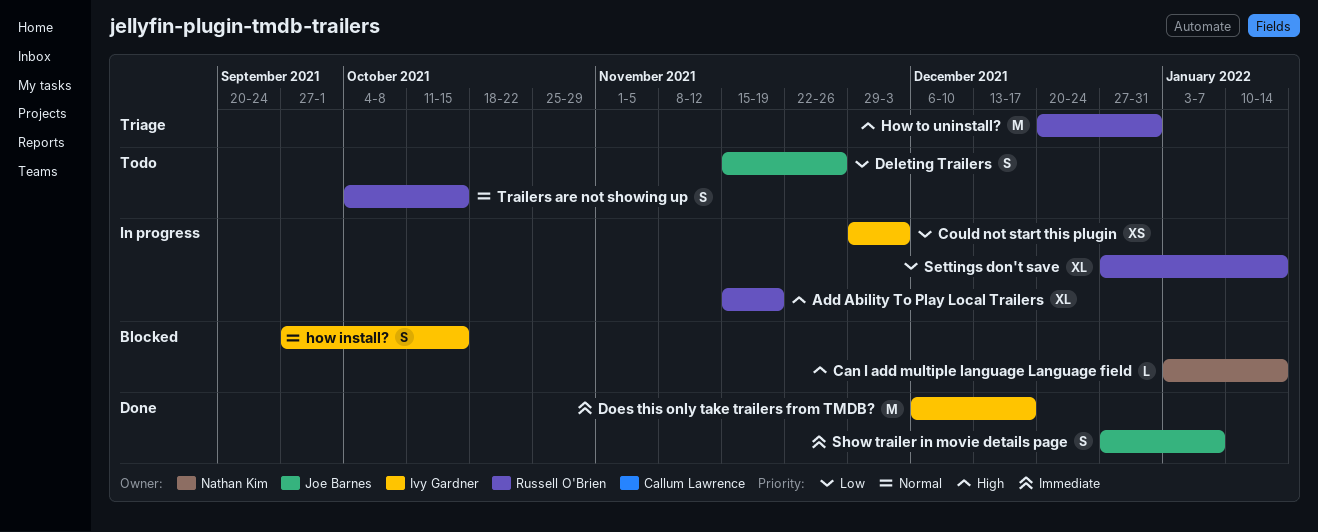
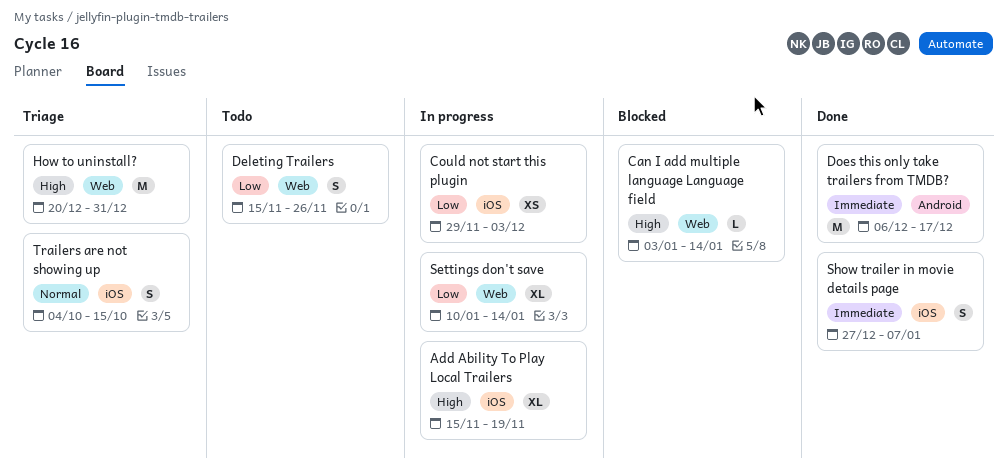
how install?: present -> none
Settings don't save, start: Dec 27 -> Jan 10
Trailers are not showing up, status: Todo -> Triage

